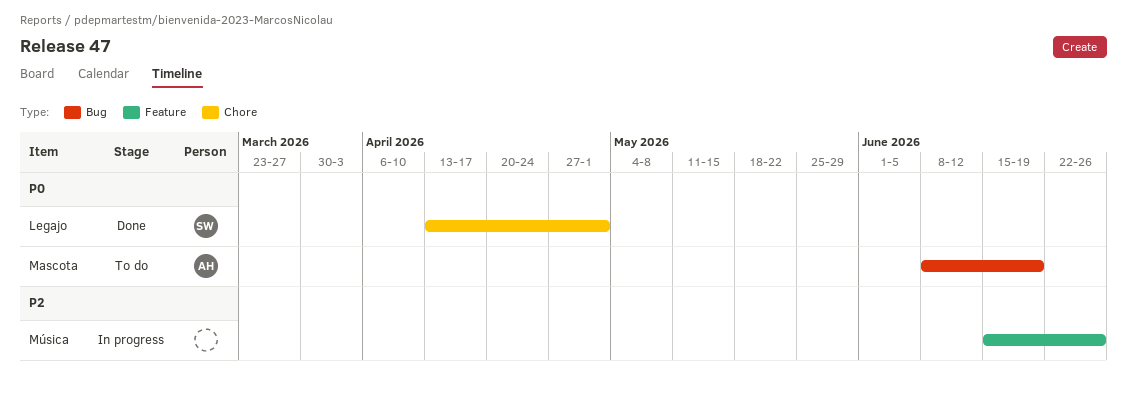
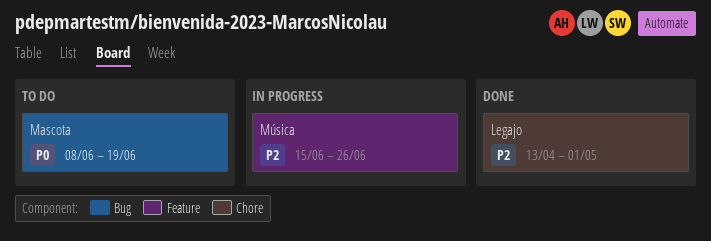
Legajo, priority: P0 -> P2

